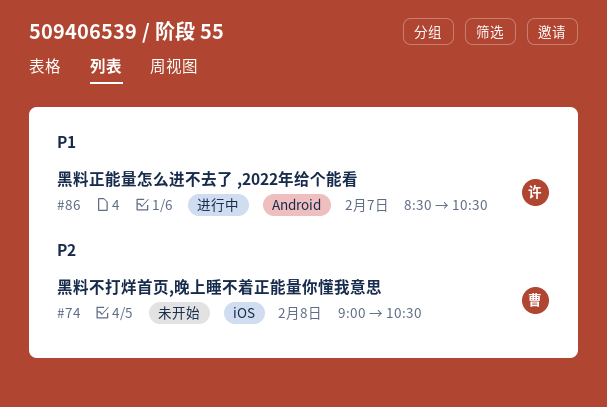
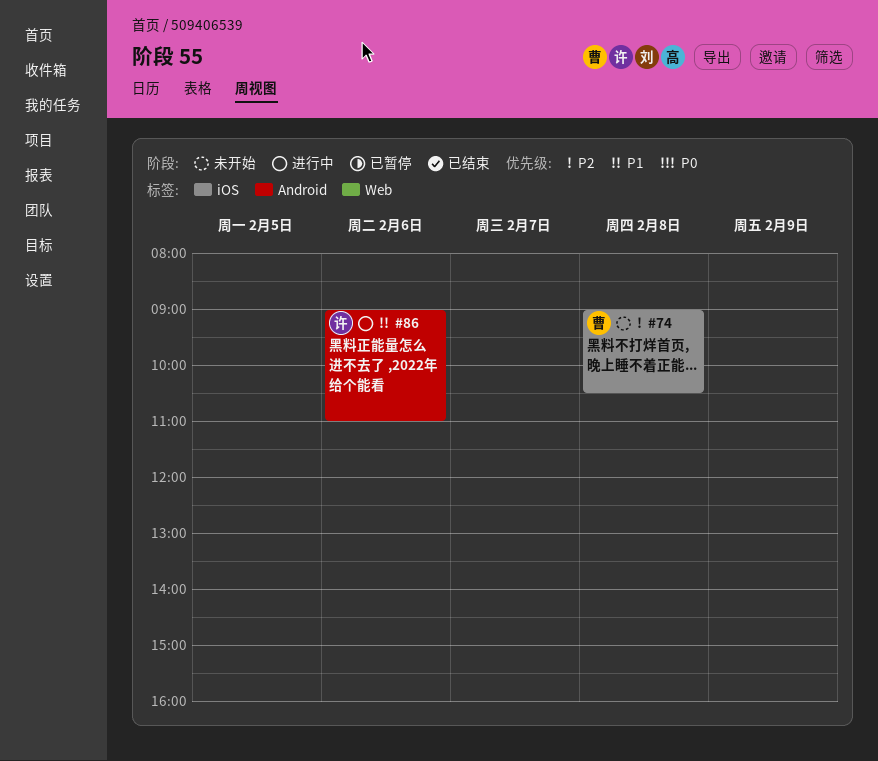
#86, day: Feb 7 -> Feb 6
#86, begins: 08:30 -> 09:00
#86, ends: 10:30 -> 11:00

